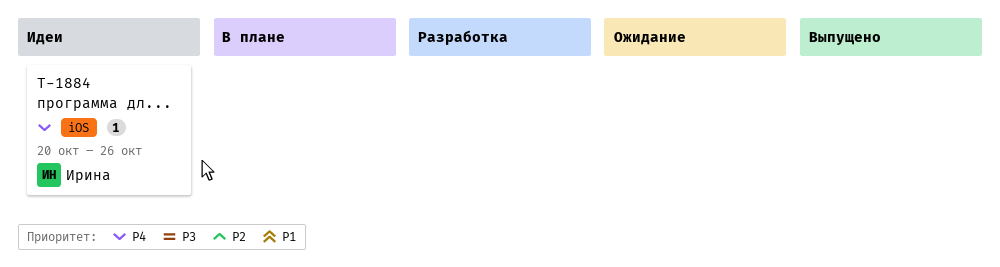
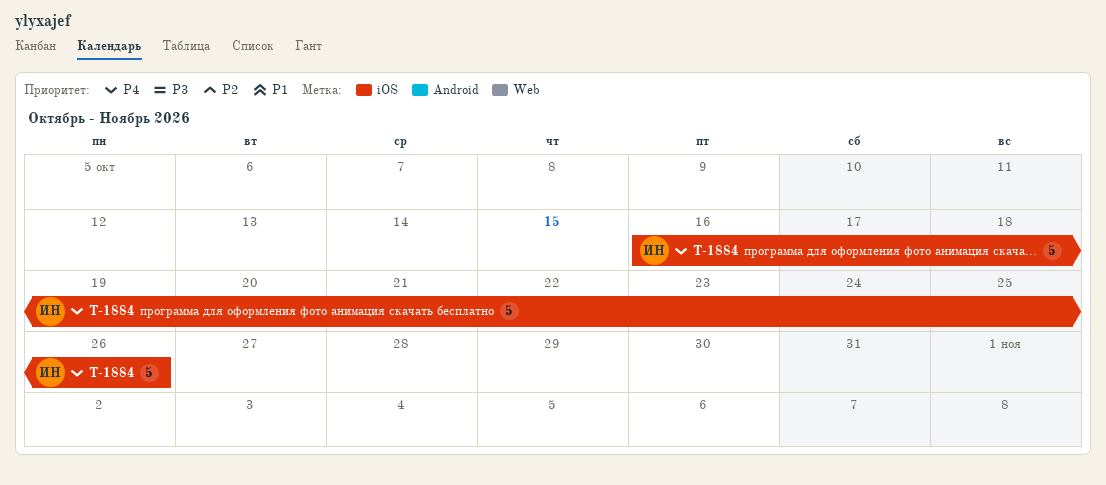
T-1884, estimate: 1 -> 5
T-1884, start: Oct 20 -> Oct 16

